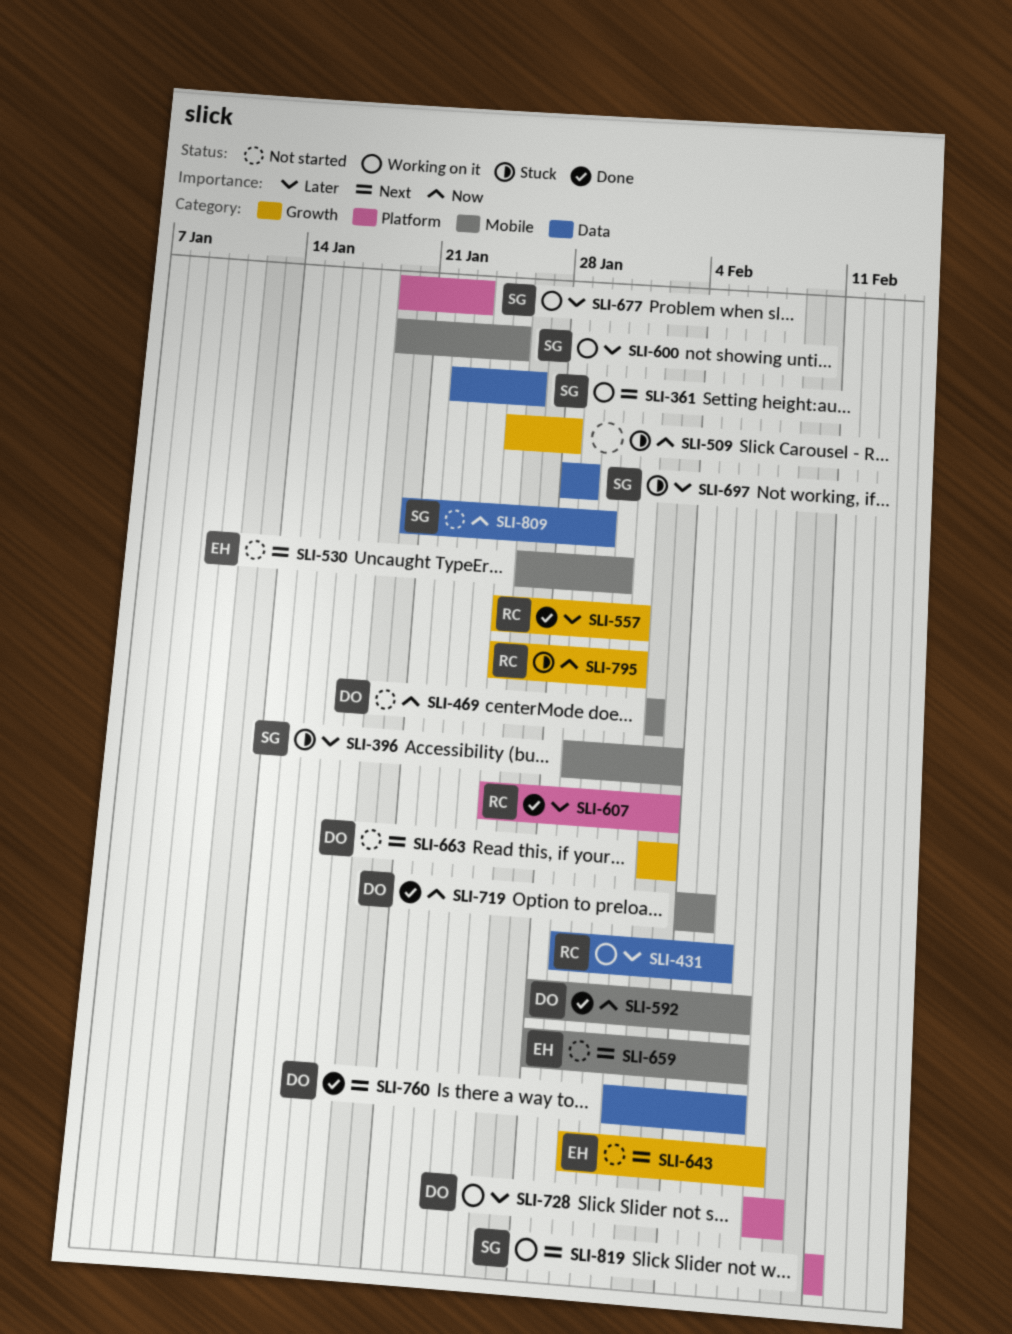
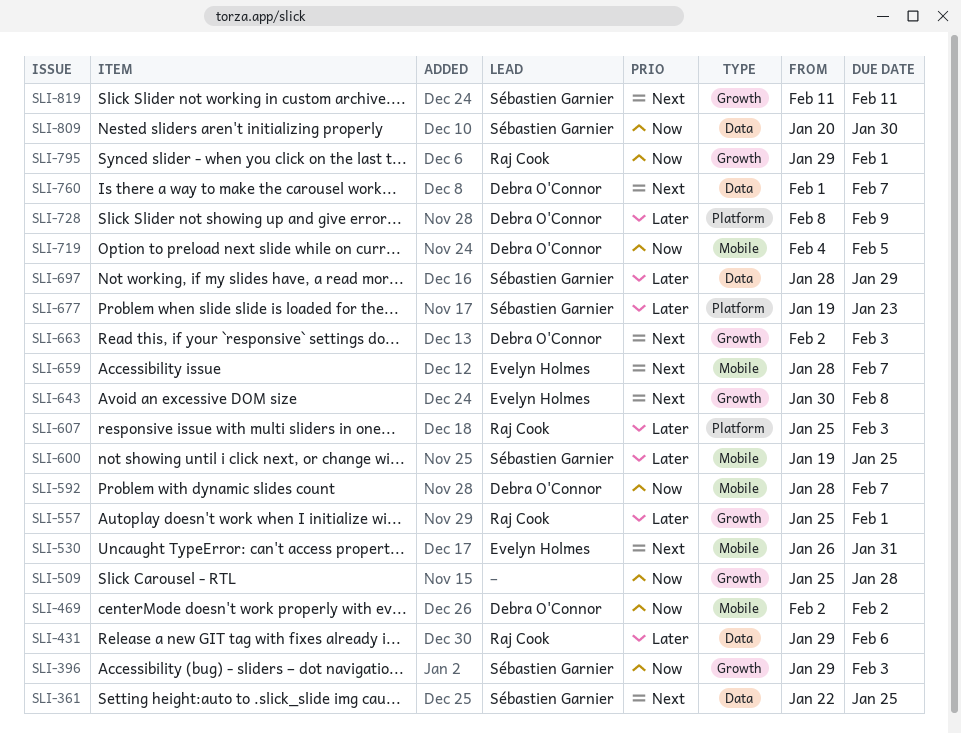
SLI-361, due: Jan 26 -> Jan 25
SLI-396, priority: Later -> Now
SLI-396, label: Mobile -> Growth
SLI-795, start: Jan 25 -> Jan 29
SLI-819, label: Platform -> Growth

